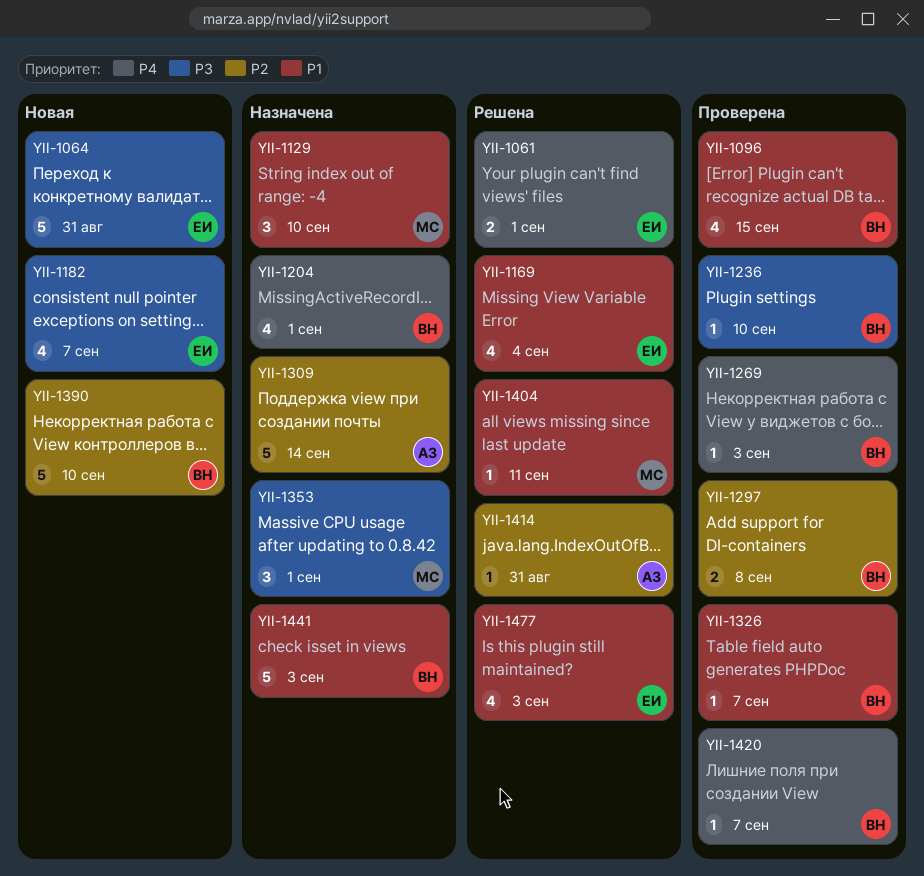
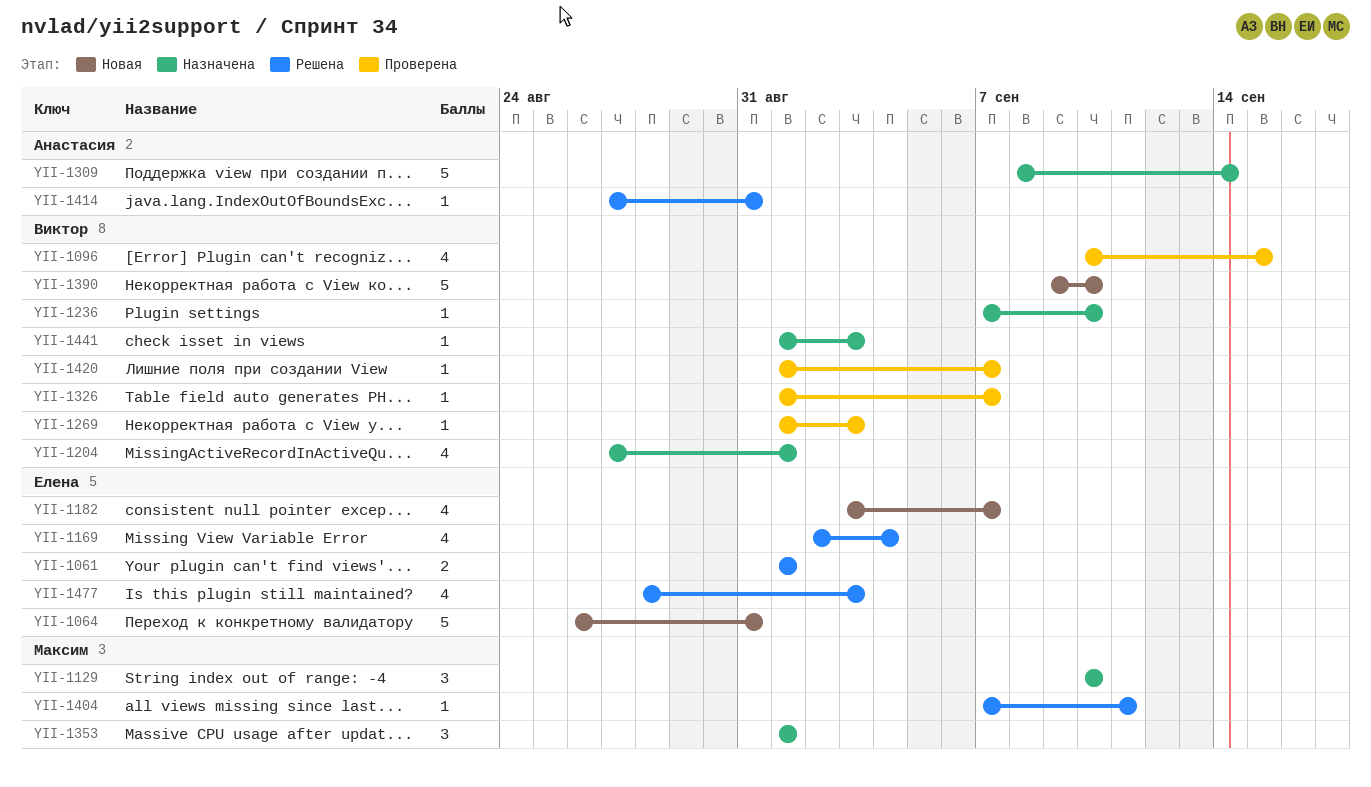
YII-1236, status: Проверена -> Назначена
YII-1297: present -> none
YII-1441, estimate: 5 -> 1

